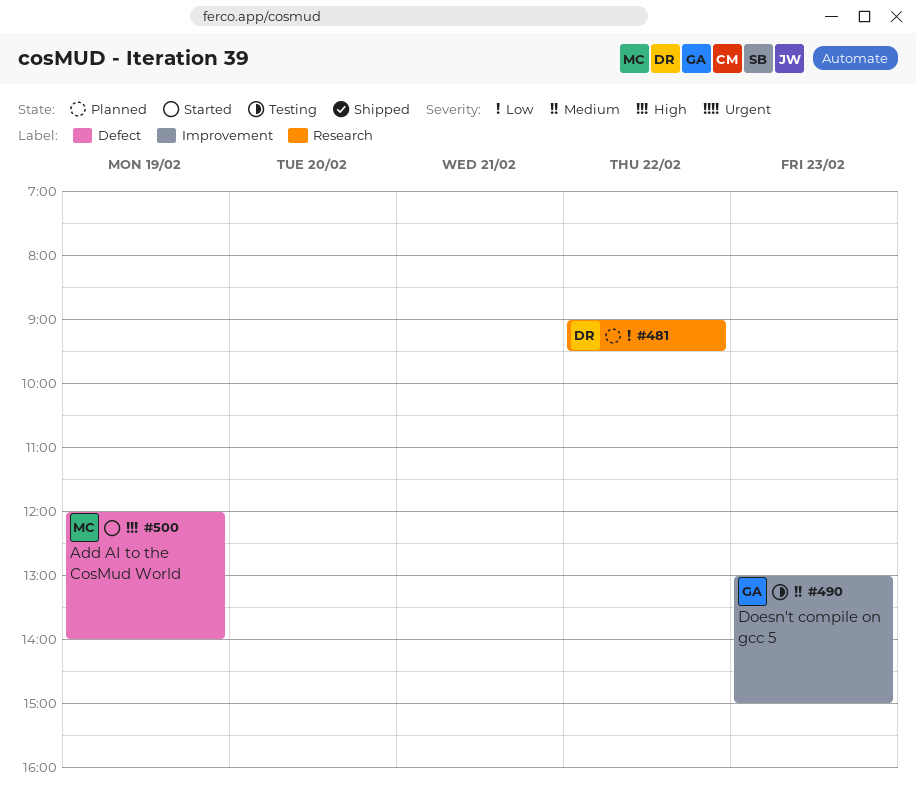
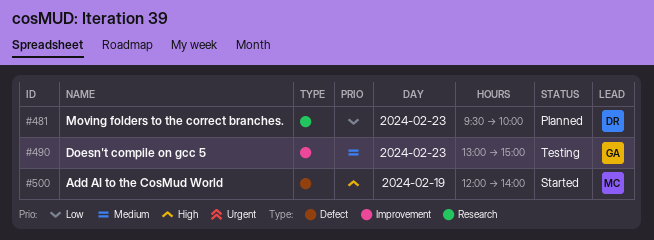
#481, day: Feb 22 -> Feb 23
#481, begins: 09:00 -> 09:30
#481, ends: 09:30 -> 10:00

